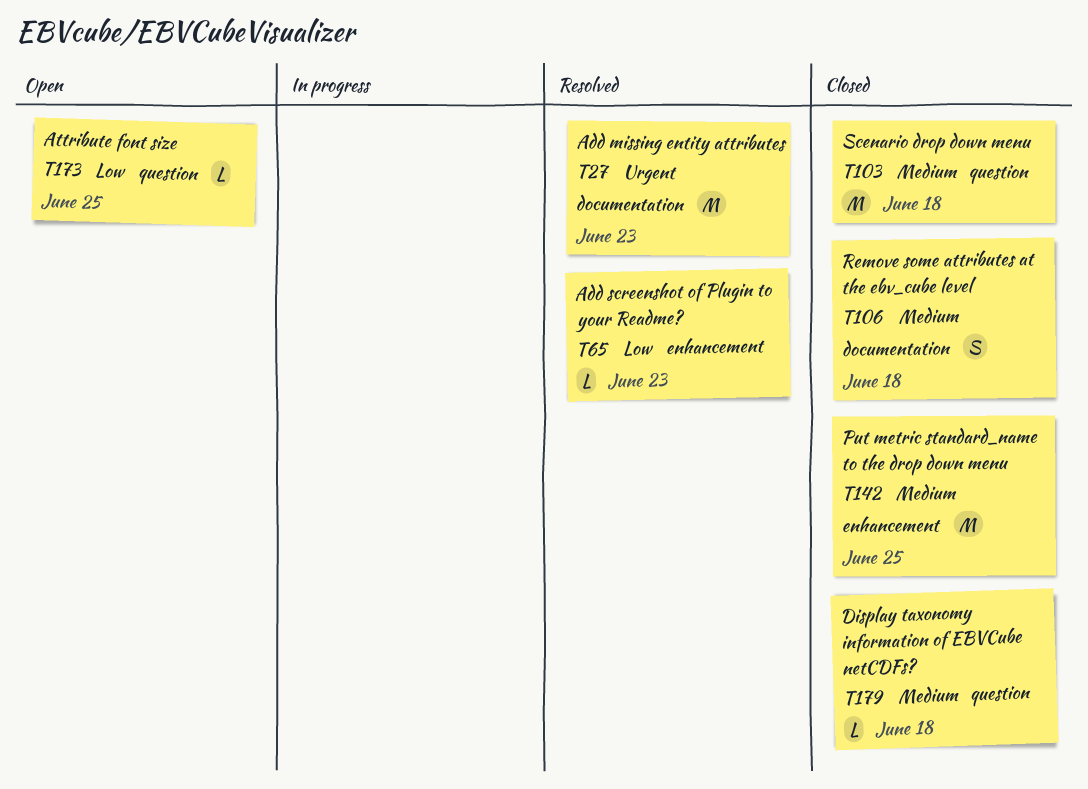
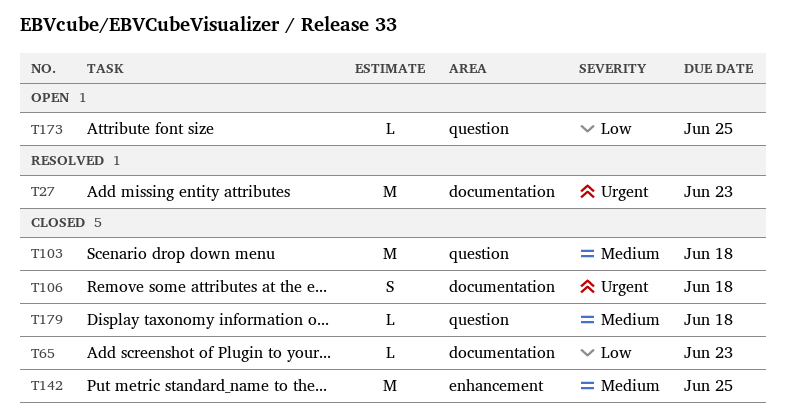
T65, status: Resolved -> Closed
T65, label: enhancement -> documentation
T106, priority: Medium -> Urgent

